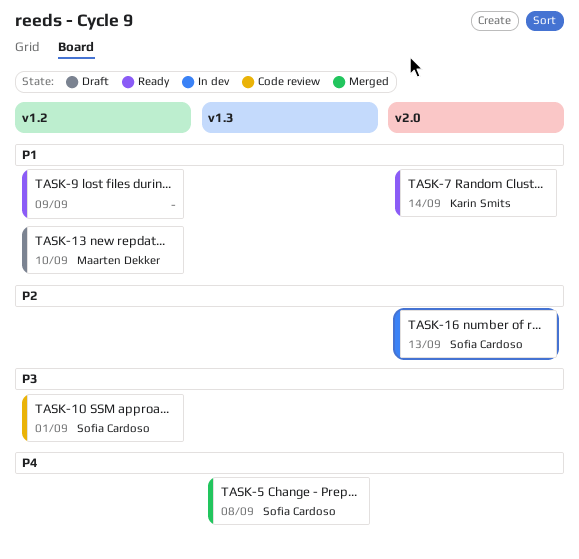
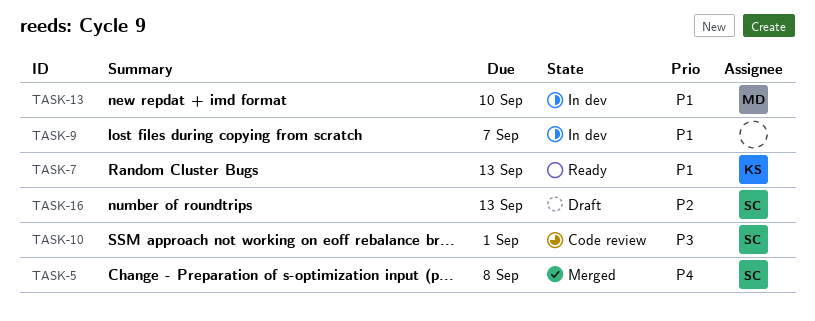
TASK-7, due: Sep 14 -> Sep 13
TASK-9, status: Ready -> In dev
TASK-9, due: Sep 9 -> Sep 7
TASK-13, status: Draft -> In dev
TASK-16, status: In dev -> Draft

